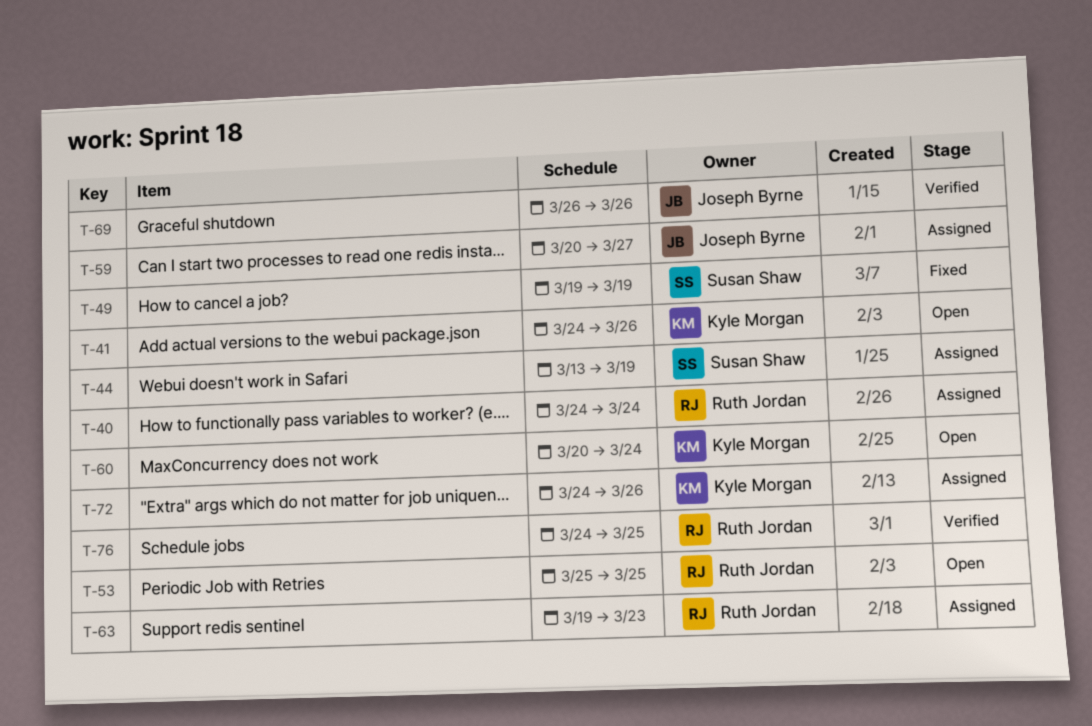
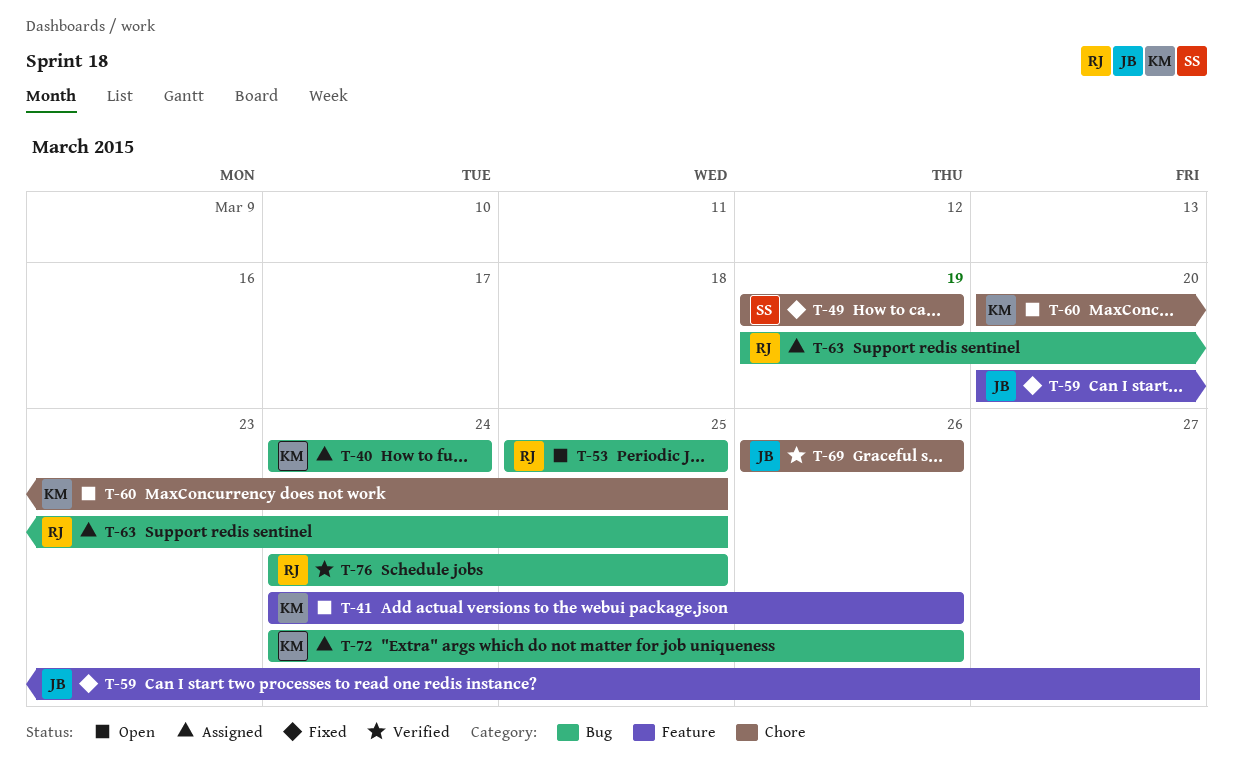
T-40, owner: Ruth Jordan -> Kyle Morgan
T-44: present -> none
T-59, status: Assigned -> Fixed
T-60, due: Mar 24 -> Mar 25
T-63, due: Mar 23 -> Mar 25

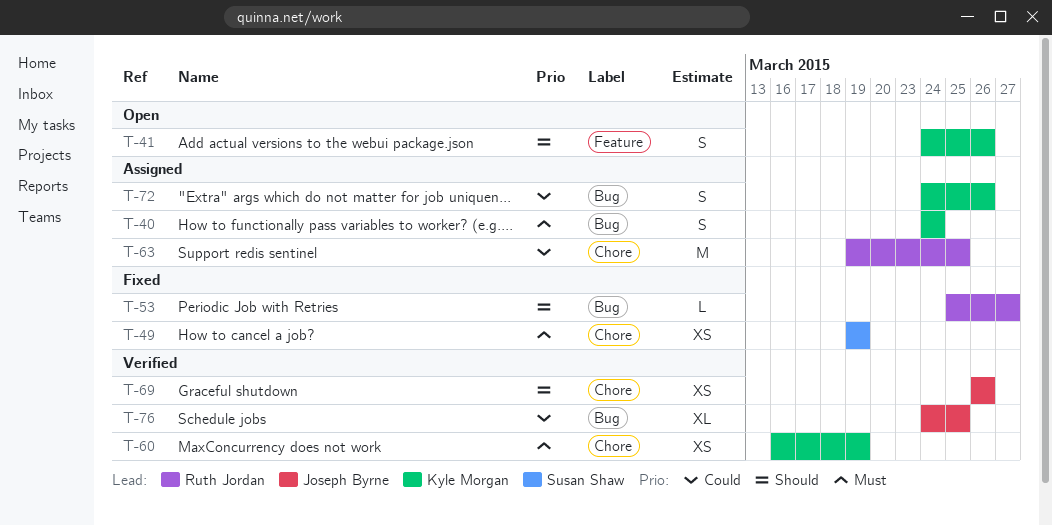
T-53, status: Open -> Fixed
T-53, due: Mar 25 -> Mar 27
T-59: present -> none
T-60, status: Open -> Verified
T-60, start: Mar 20 -> Mar 16
T-60, due: Mar 25 -> Mar 19
T-63, label: Bug -> Chore
T-76, owner: Ruth Jordan -> Joseph Byrne

